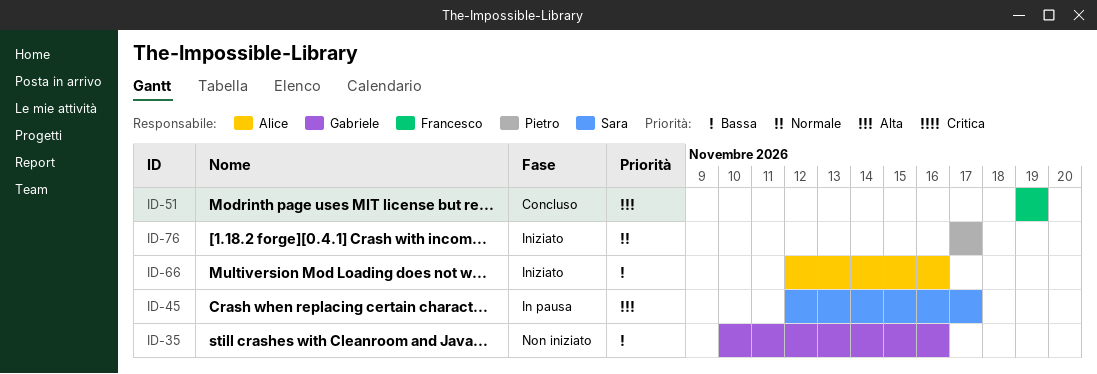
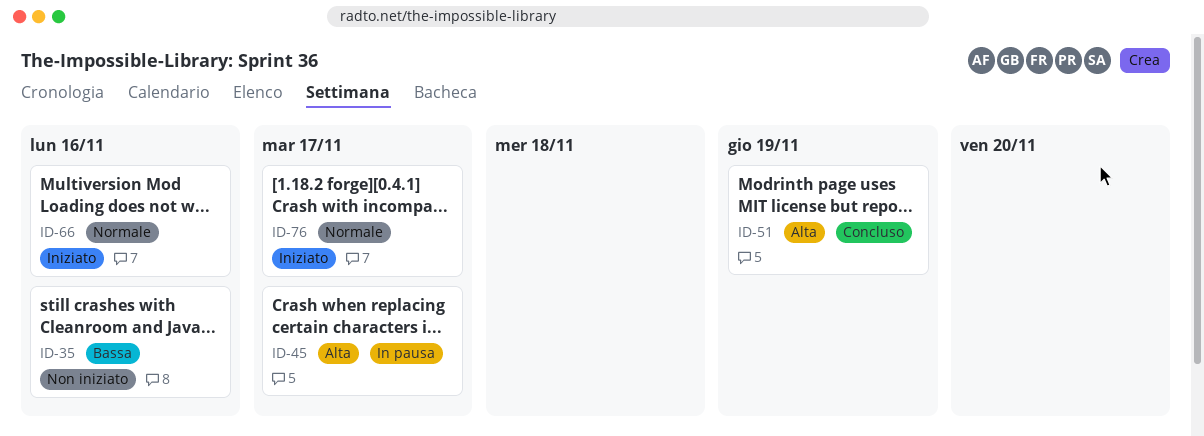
ID-66, priority: Bassa -> Normale

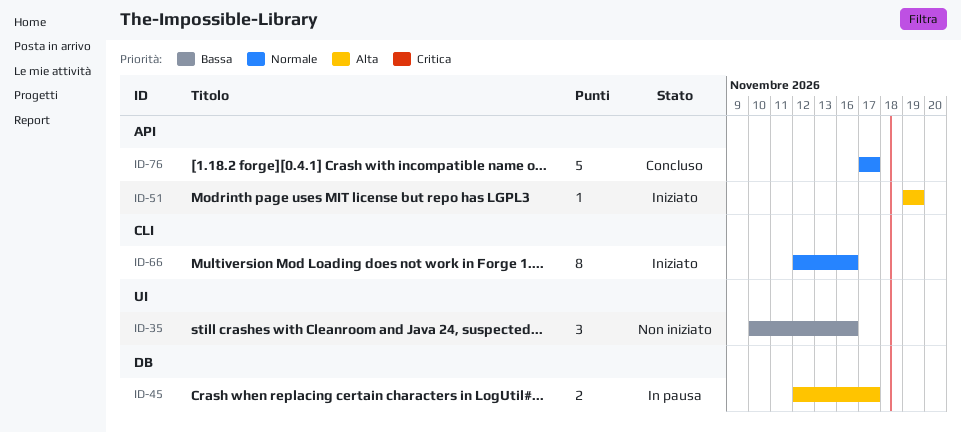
ID-51, status: Concluso -> Iniziato
ID-76, status: Iniziato -> Concluso

